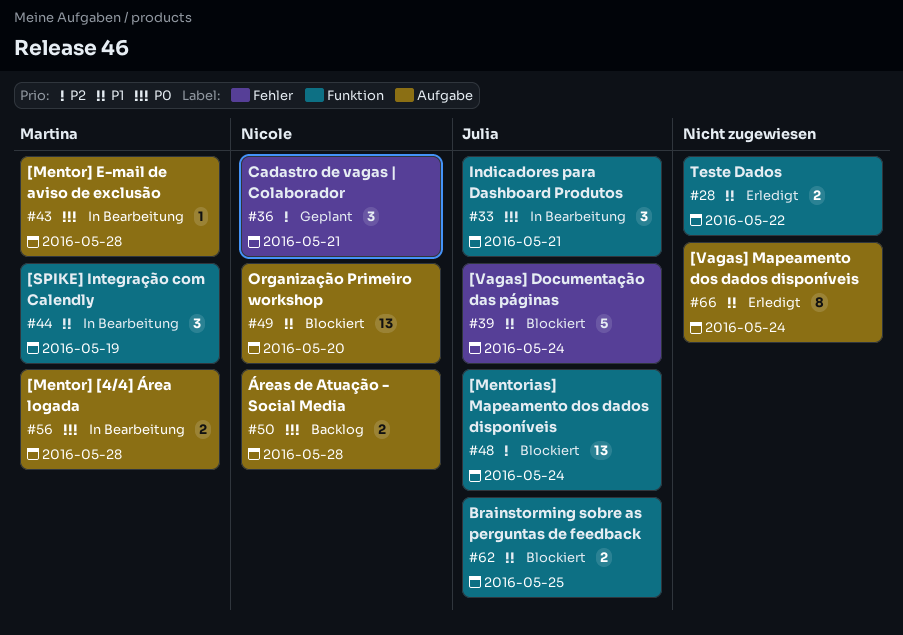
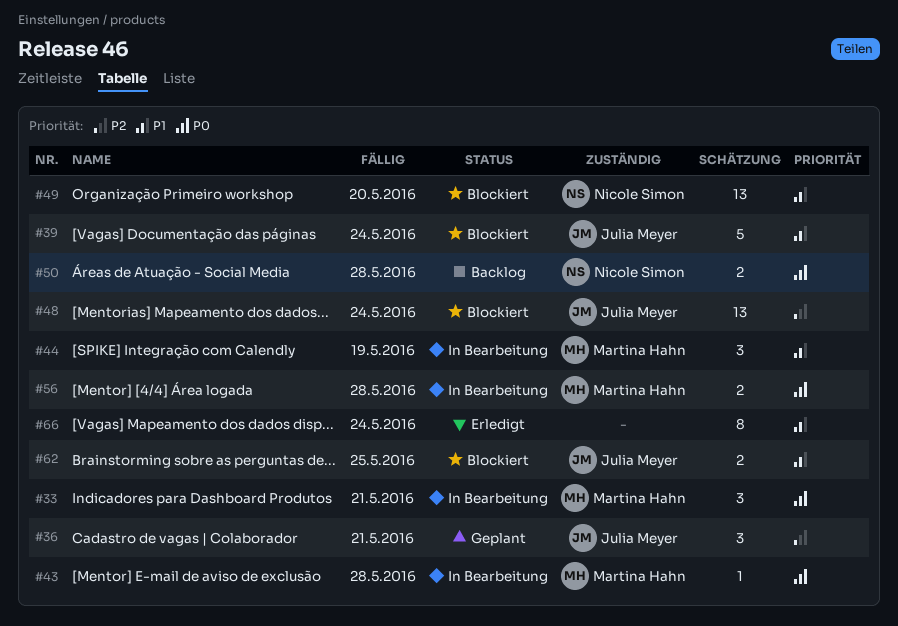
#28: present -> none
#33, owner: Julia Meyer -> Martina Hahn
#36, owner: Nicole Simon -> Julia Meyer

